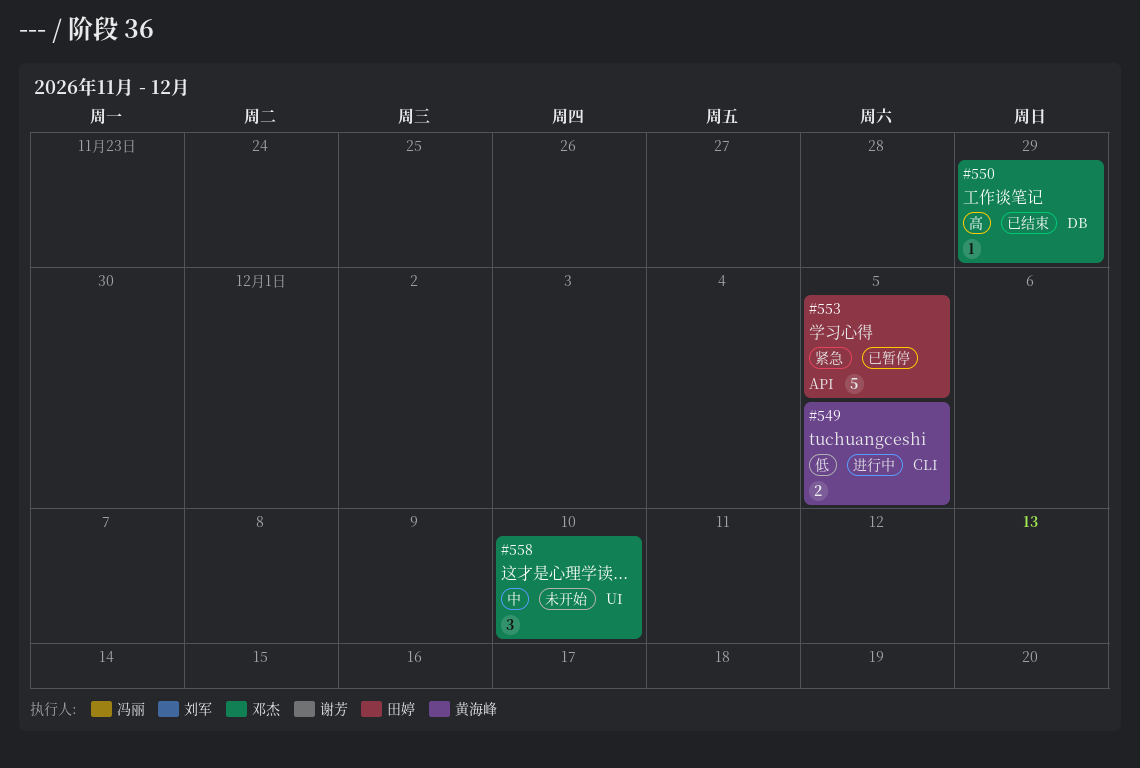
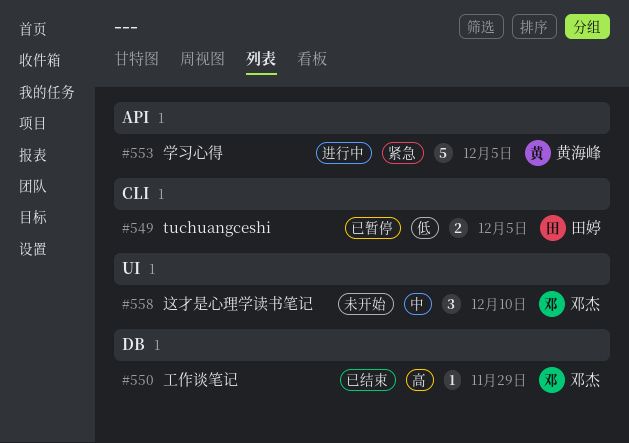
#549, status: 进行中 -> 已暂停
#549, owner: 黄海峰 -> 田婷
#553, status: 已暂停 -> 进行中
#553, owner: 田婷 -> 黄海峰

